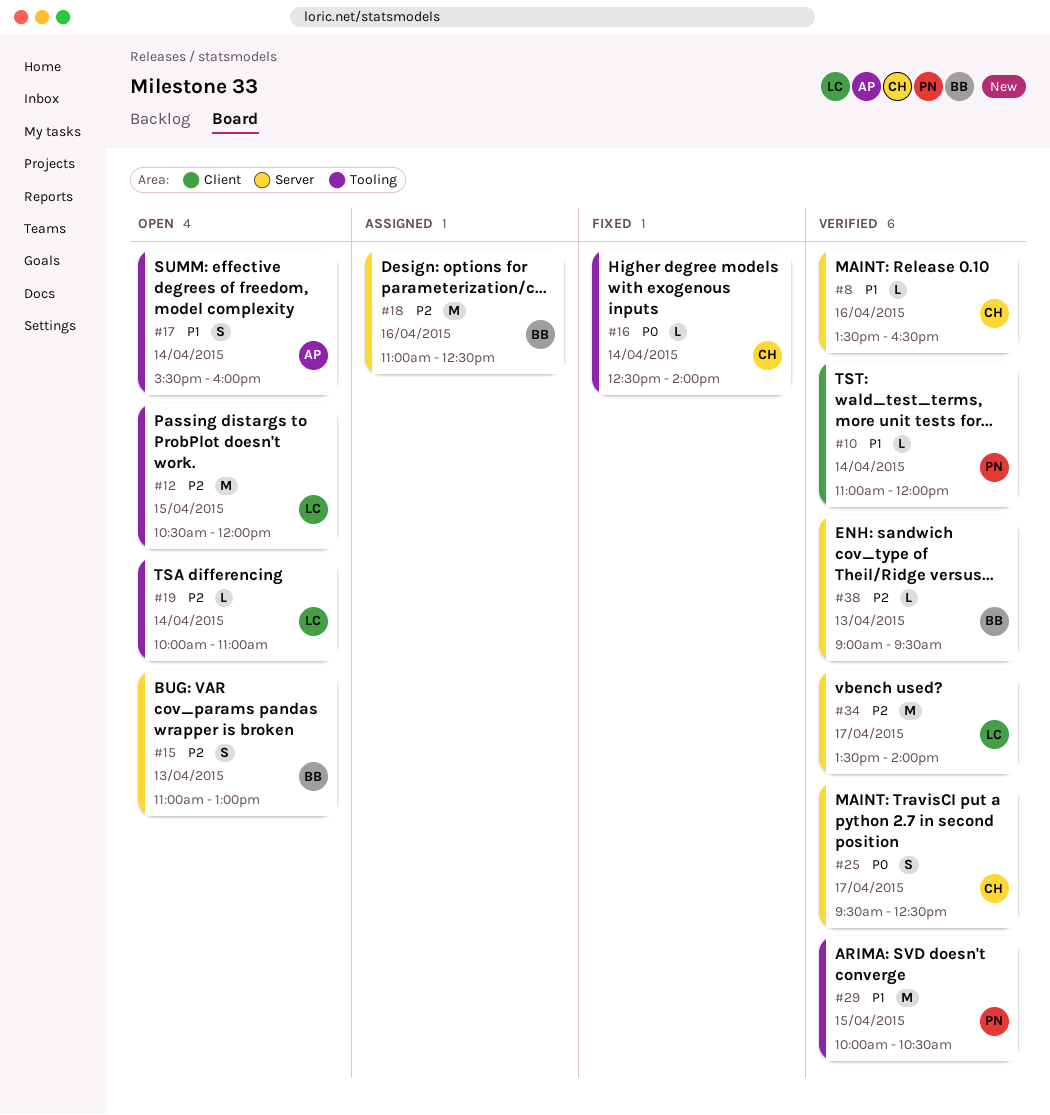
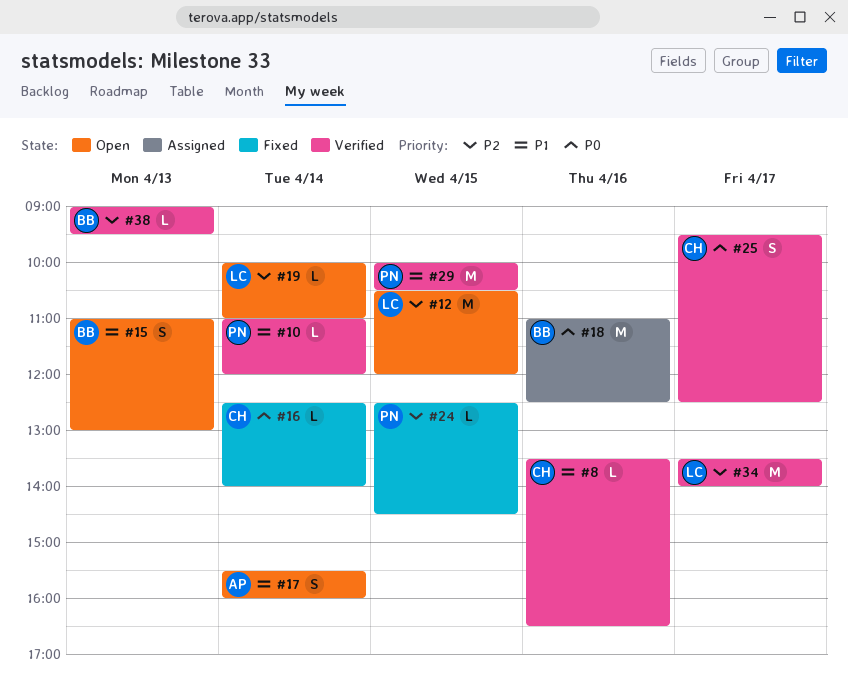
#15, priority: P2 -> P1
#18, priority: P2 -> P0
#24: none -> present

